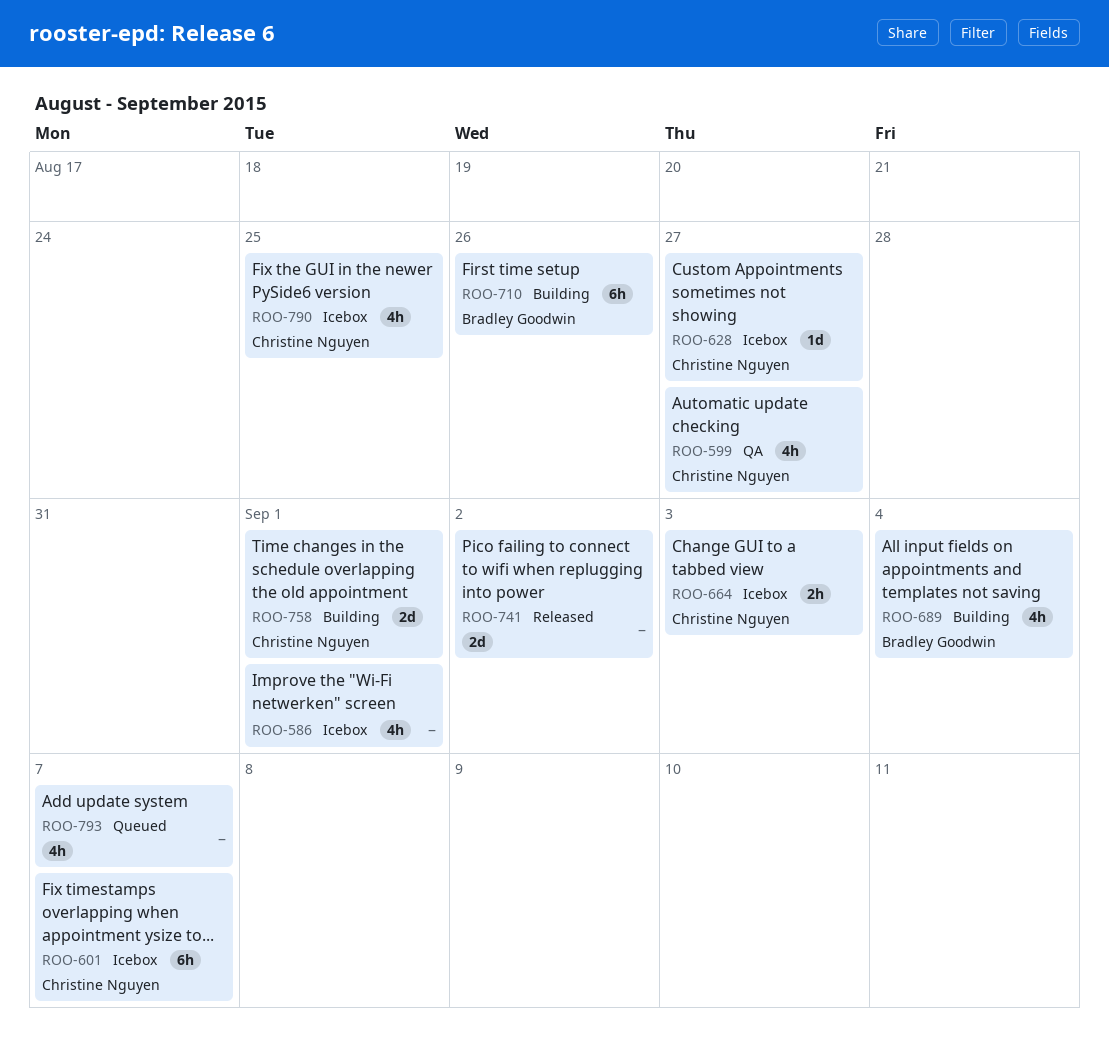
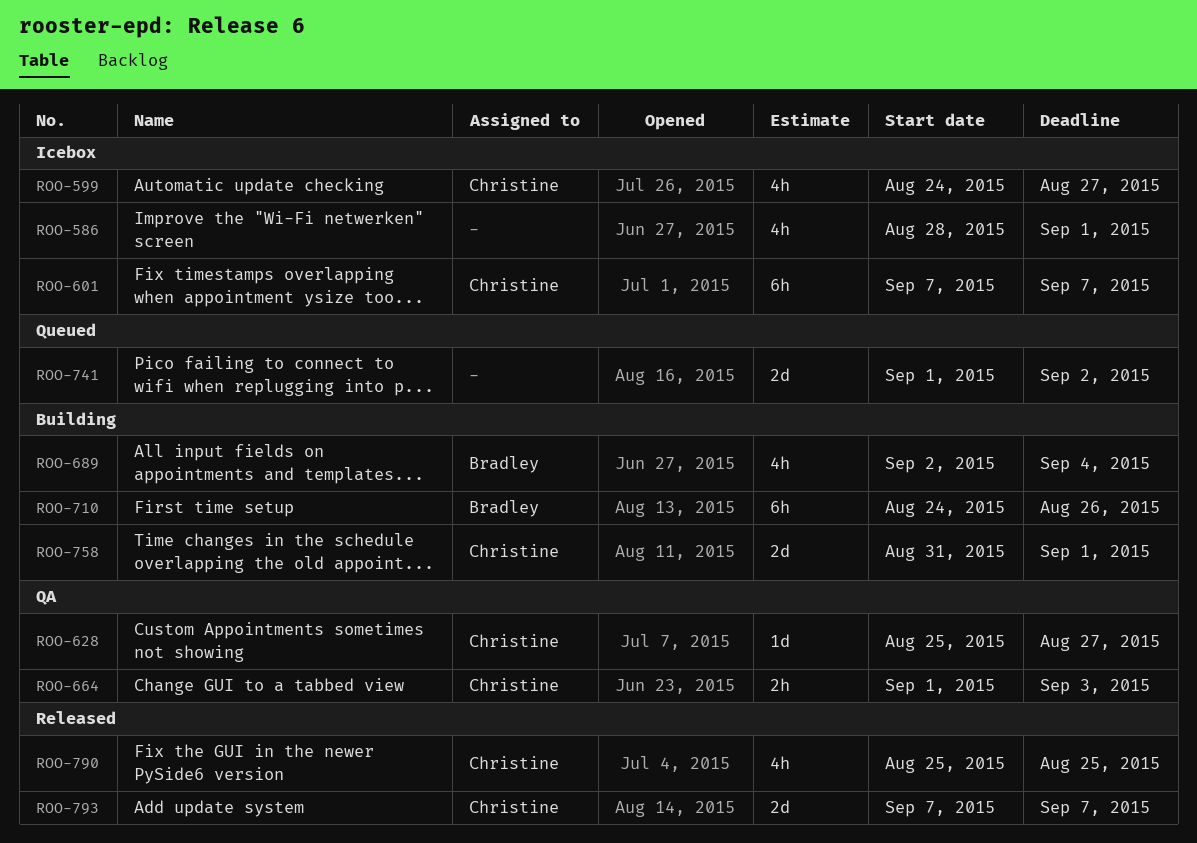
ROO-599, status: QA -> Icebox
ROO-628, status: Icebox -> QA
ROO-664, status: Icebox -> QA
ROO-741, status: Released -> Queued
ROO-790, status: Icebox -> Released
ROO-793, status: Queued -> Released
ROO-793, owner: none -> Christine Nguyen
ROO-793, estimate: 4h -> 2d

